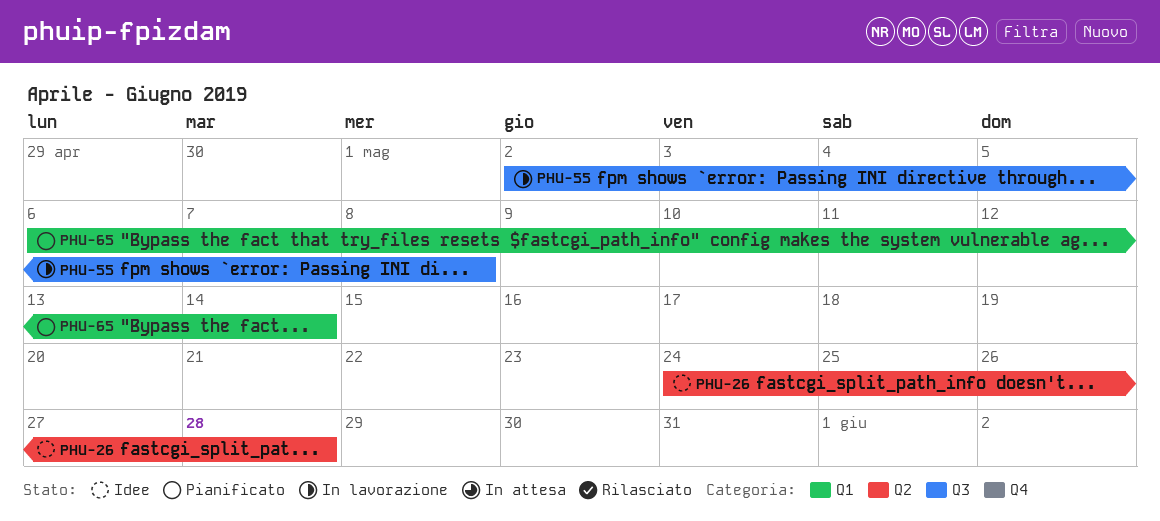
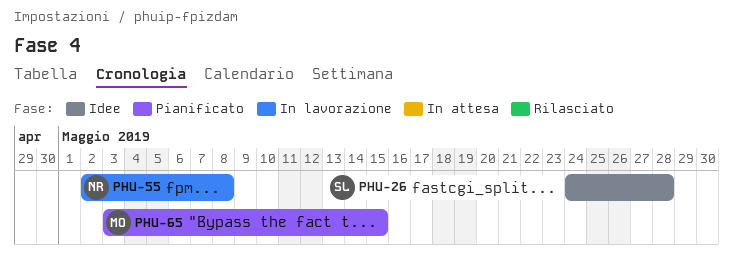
PHU-65, start: May 6 -> May 3
PHU-65, due: May 14 -> May 15

